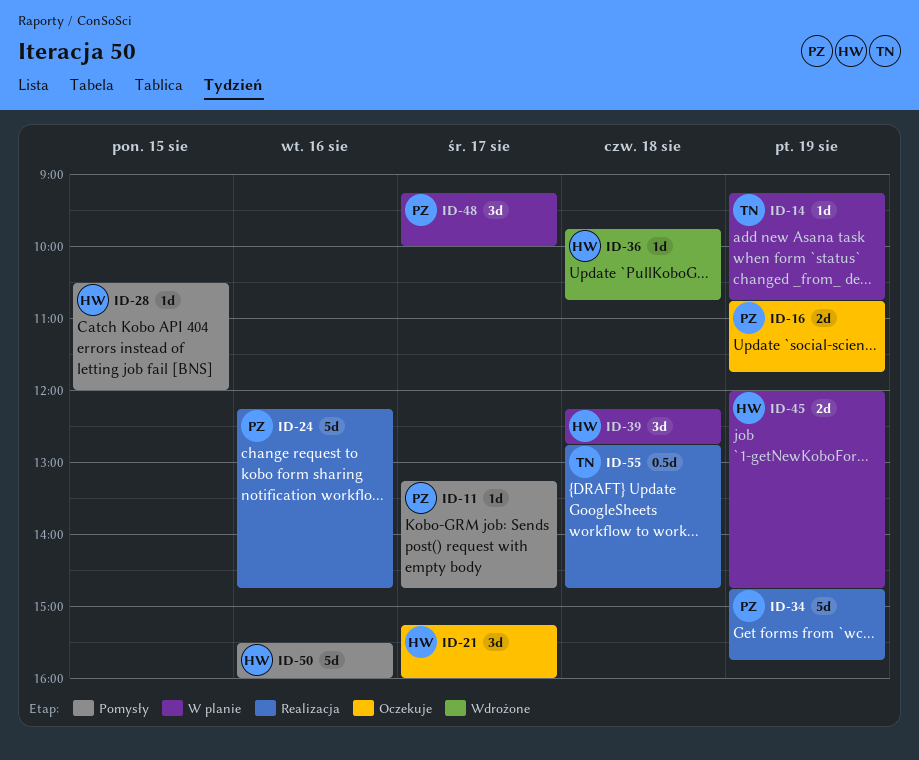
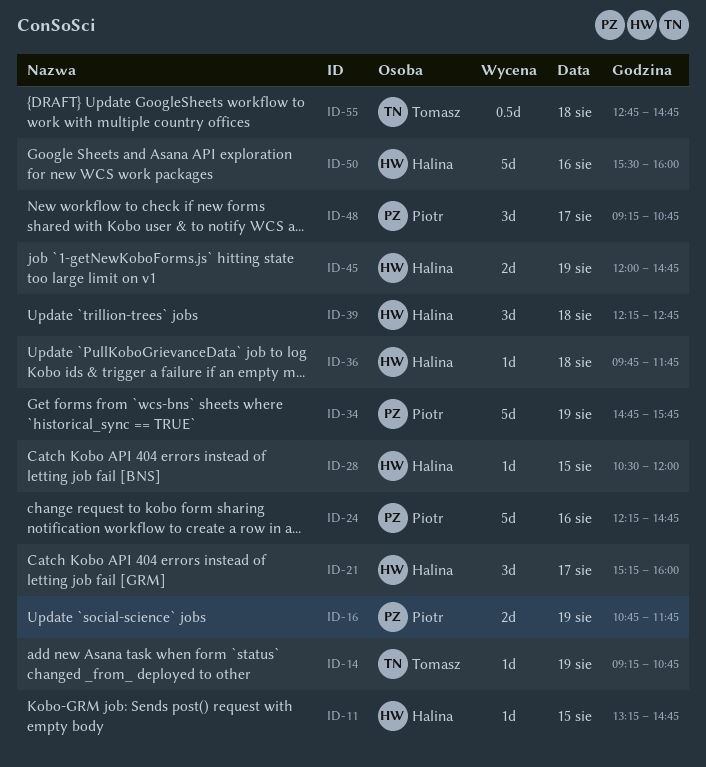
ID-11, owner: Piotr -> Halina
ID-11, day: Aug 17 -> Aug 15
ID-36, ends: 10:45 -> 11:45
ID-48, ends: 10:00 -> 10:45

